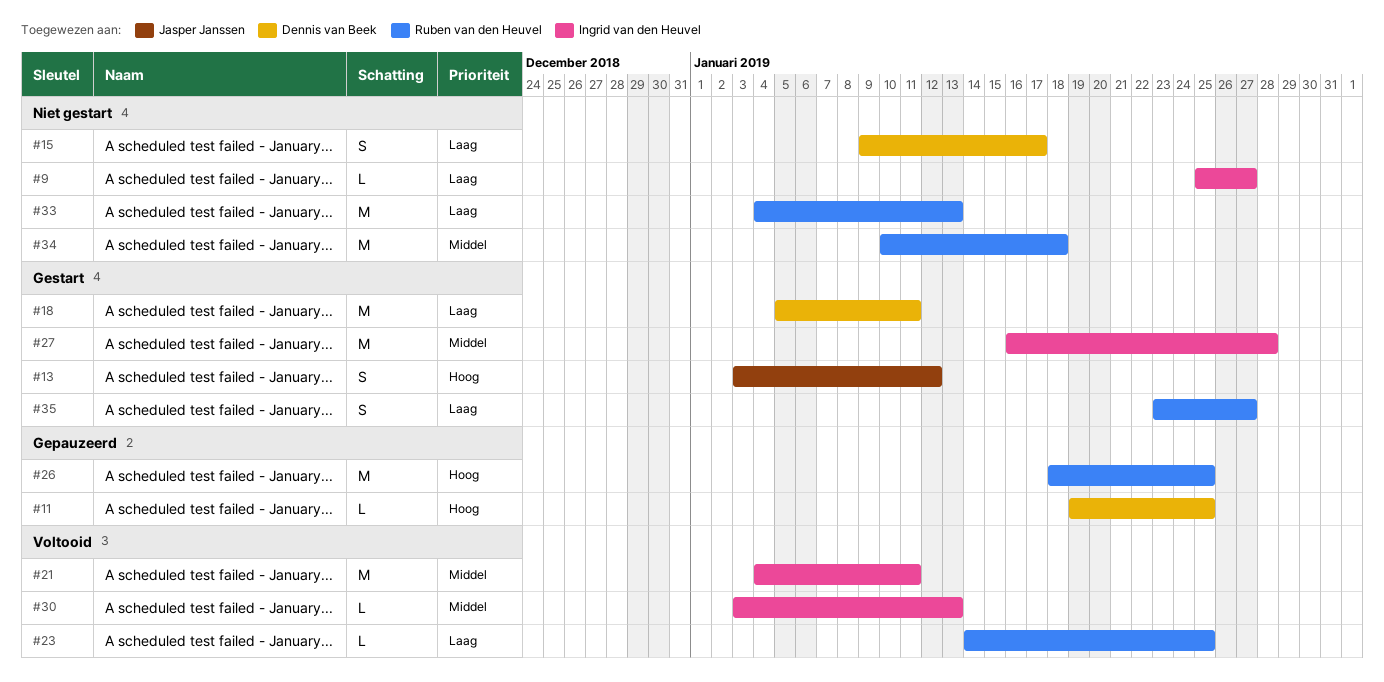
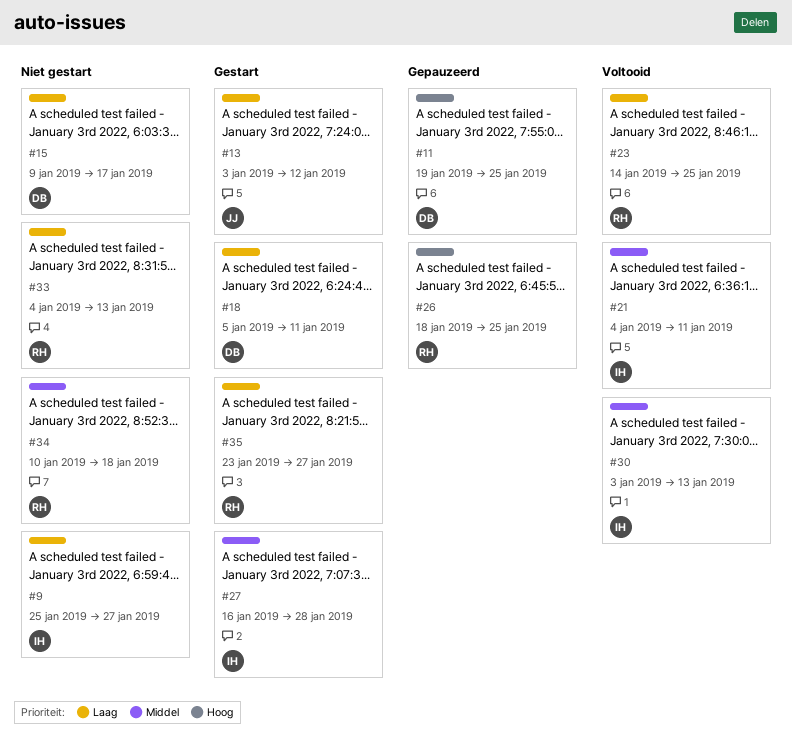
#13, priority: Hoog -> Laag

